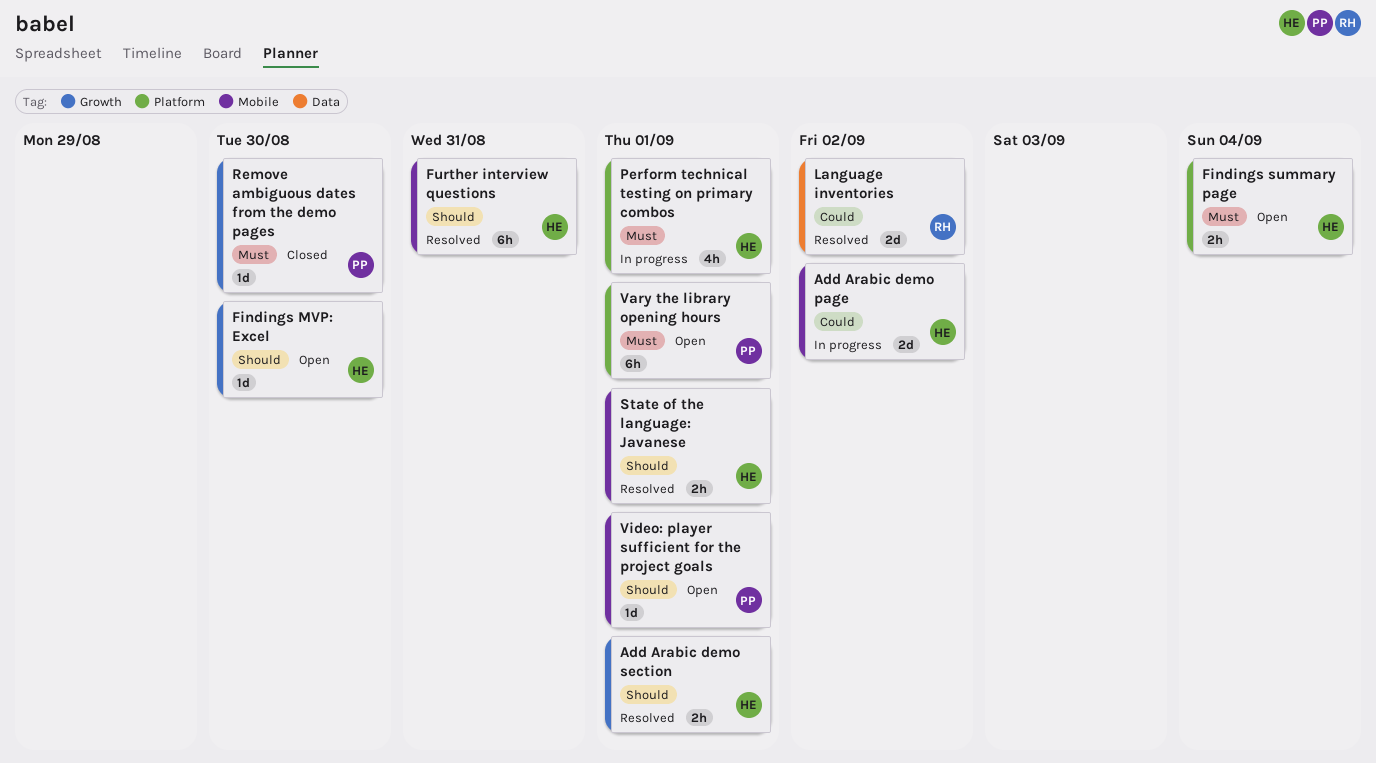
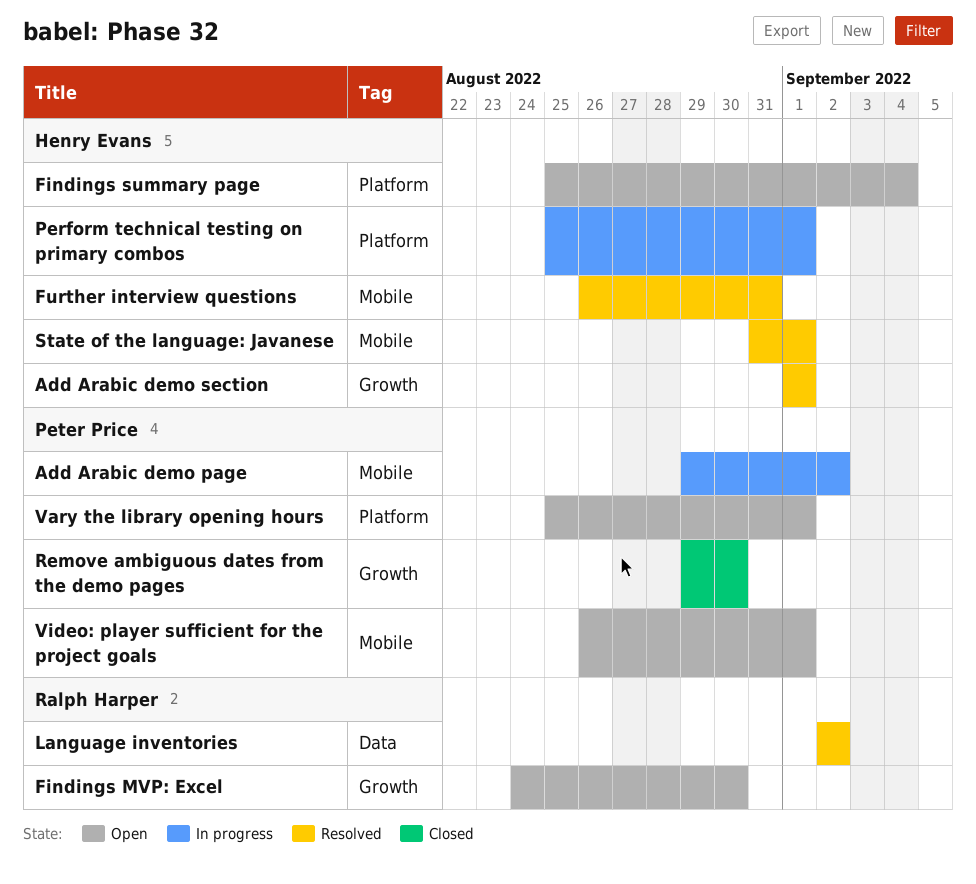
Add Arabic demo page, owner: Henry Evans -> Peter Price
Findings MVP: Excel, owner: Henry Evans -> Ralph Harper

